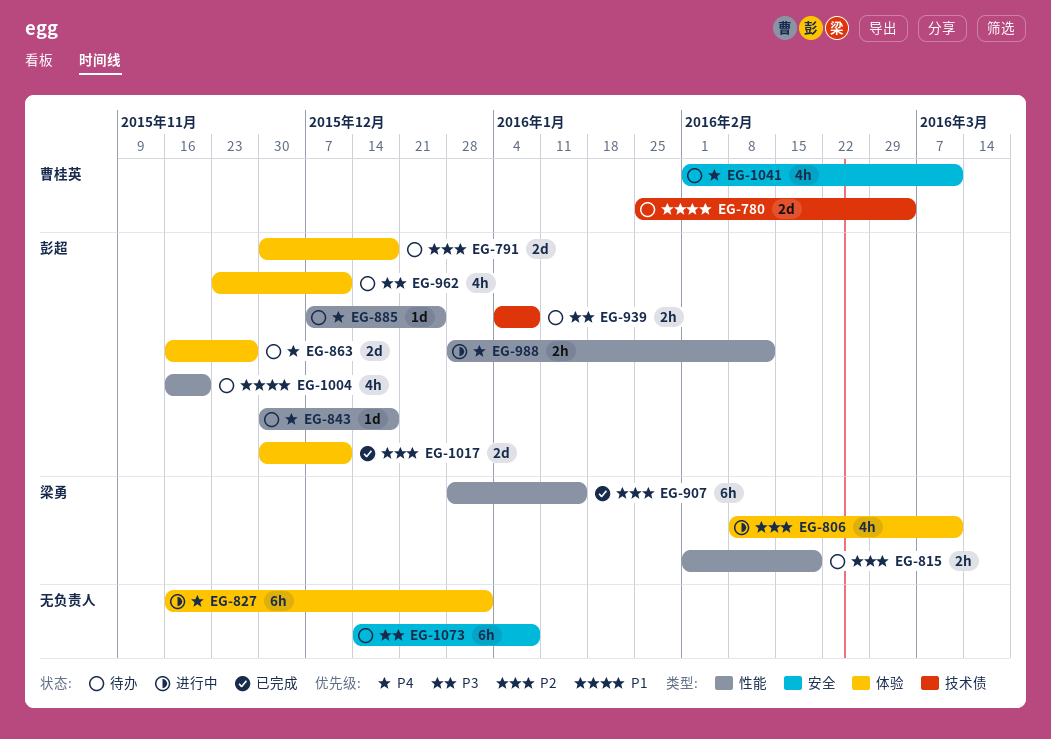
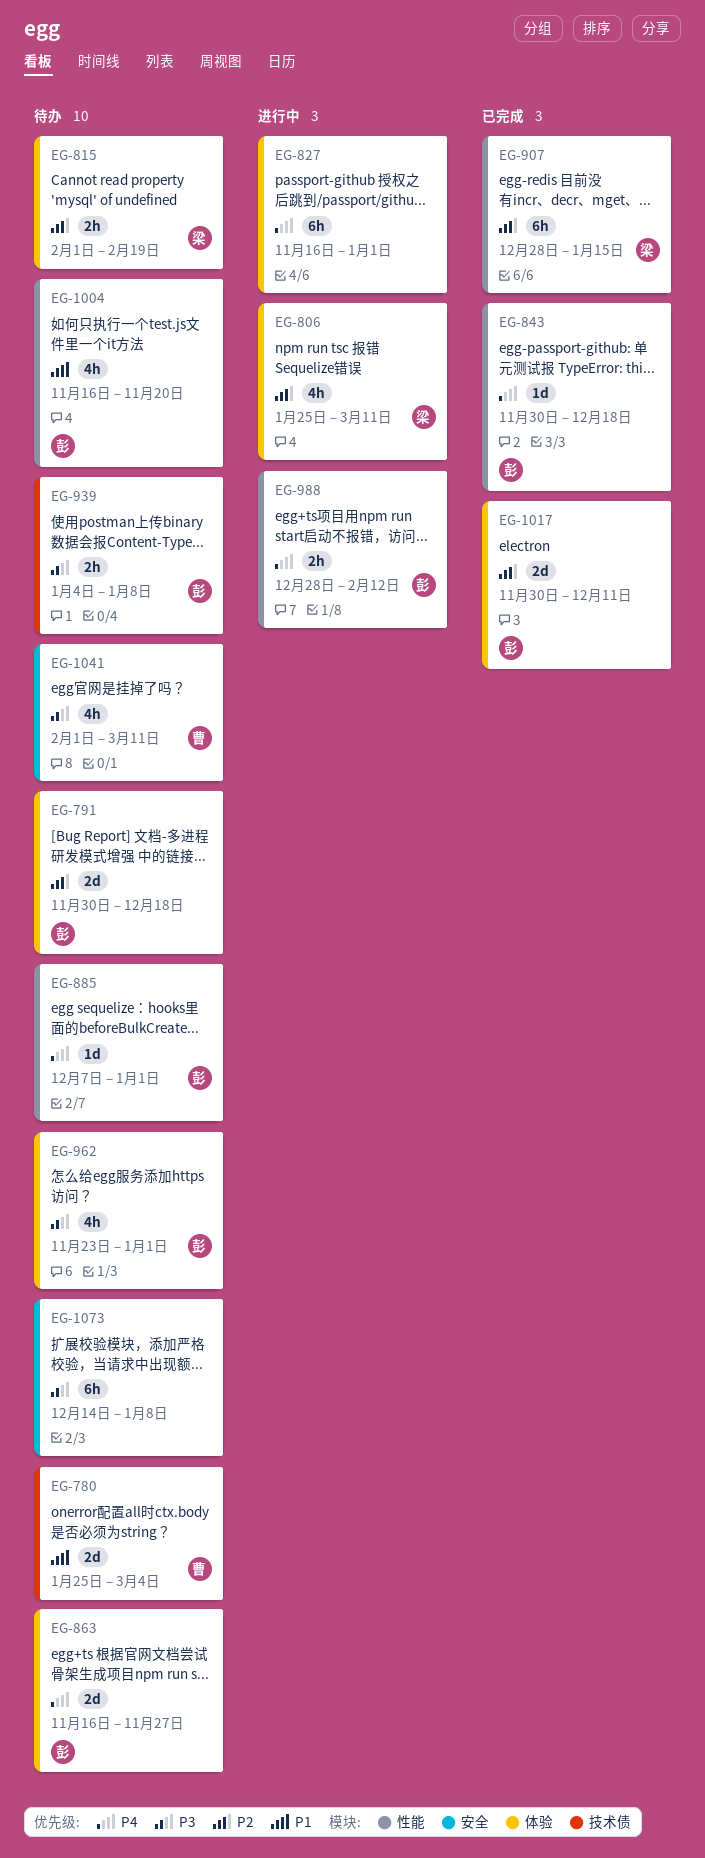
EG-806, start: Feb 8 -> Jan 25
EG-815, label: 性能 -> 体验
EG-843, status: 待办 -> 已完成
EG-885, due: Dec 25 -> Jan 1
EG-962, due: Dec 11 -> Jan 1
EG-1041, priority: P4 -> P3

